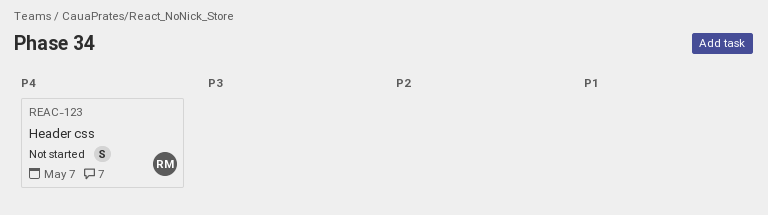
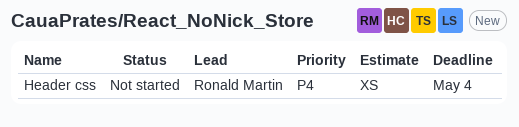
Header css, estimate: S -> XS
Header css, due: May 7 -> May 4

